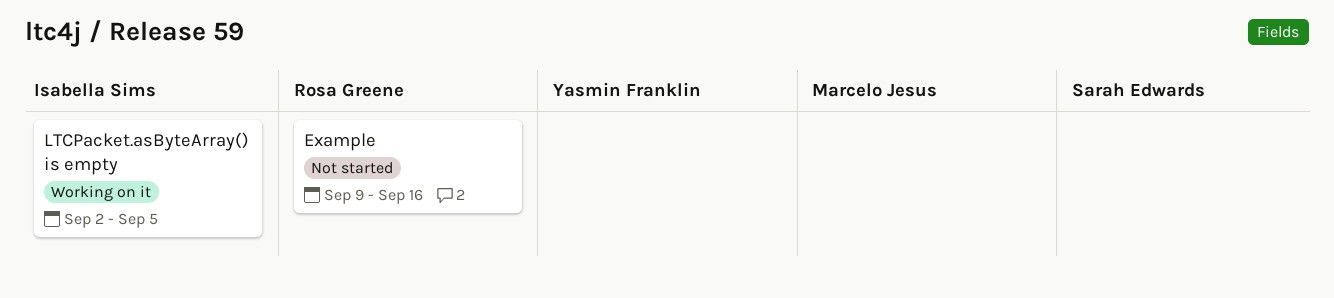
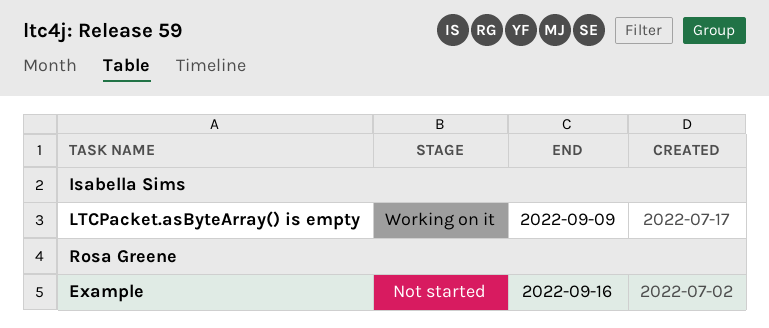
LTCPacket.asByteArray() is empty, due: Sep 5 -> Sep 9

